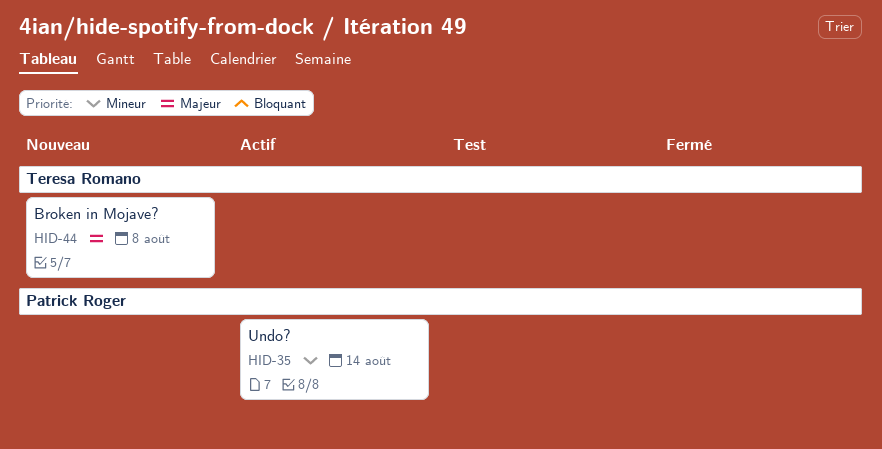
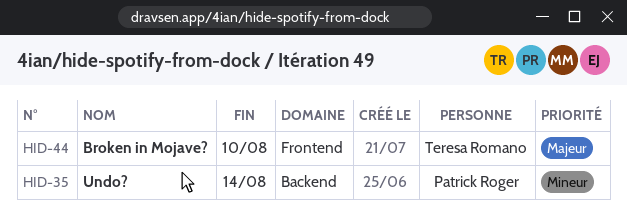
HID-44, due: Aug 8 -> Aug 10

